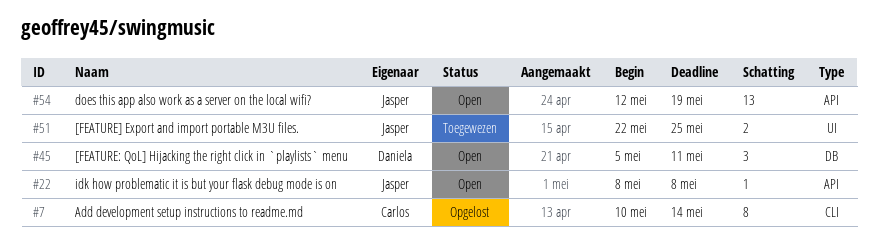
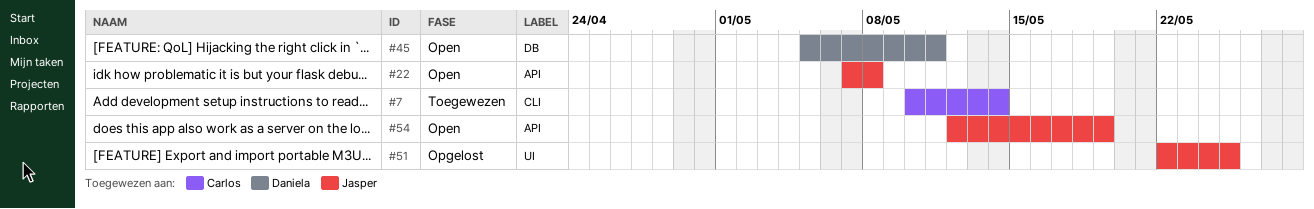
#7, status: Opgelost -> Toegewezen
#22, start: May 8 -> May 7
#51, status: Toegewezen -> Opgelost

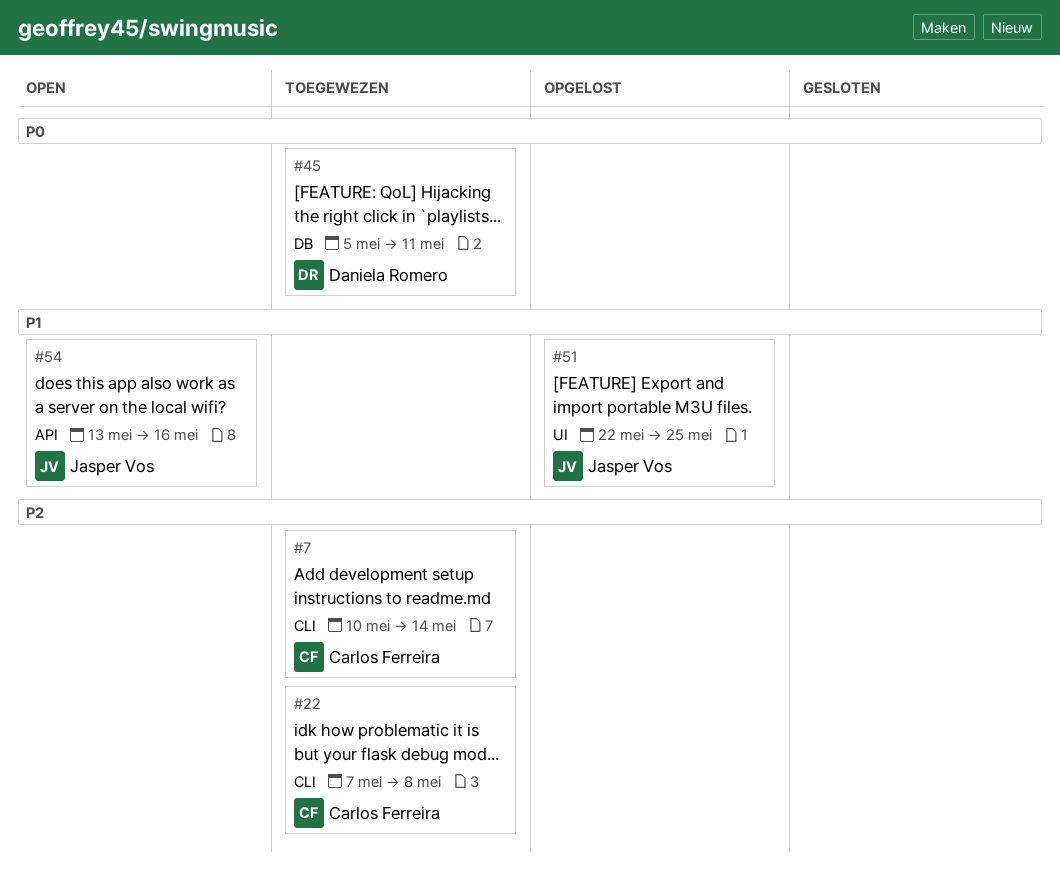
#22, status: Open -> Toegewezen
#22, owner: Jasper Vos -> Carlos Ferreira
#22, label: API -> CLI
#45, status: Open -> Toegewezen
#54, start: May 12 -> May 13
#54, due: May 19 -> May 16

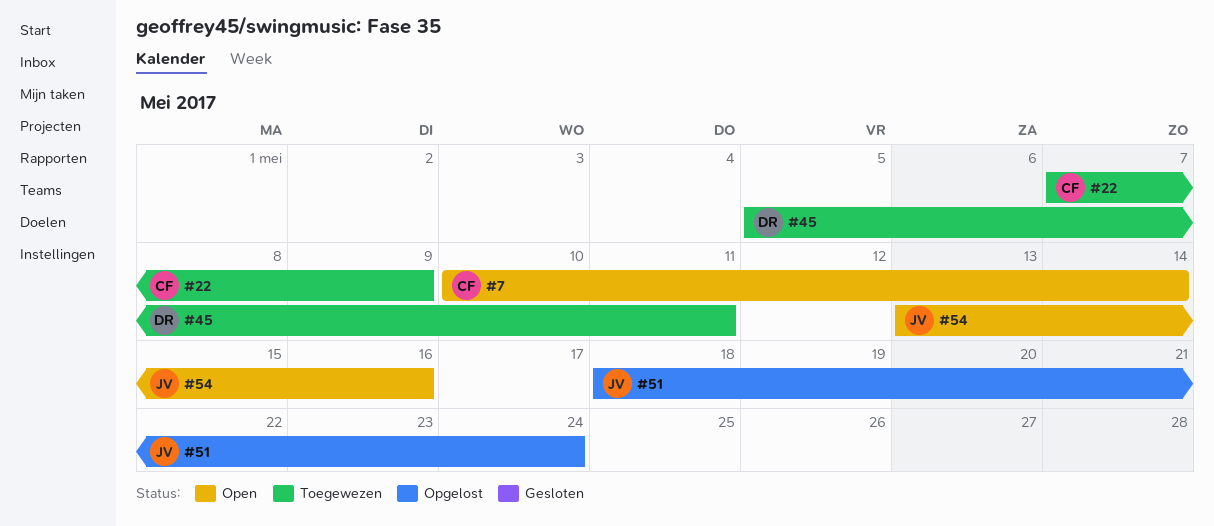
#7, status: Toegewezen -> Open
#22, due: May 8 -> May 9
#51, start: May 22 -> May 18
#51, due: May 25 -> May 24

